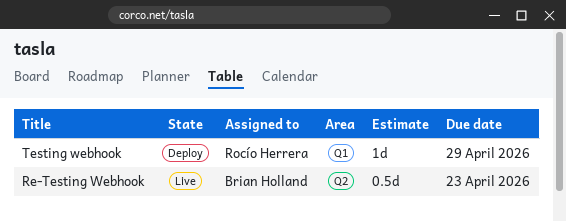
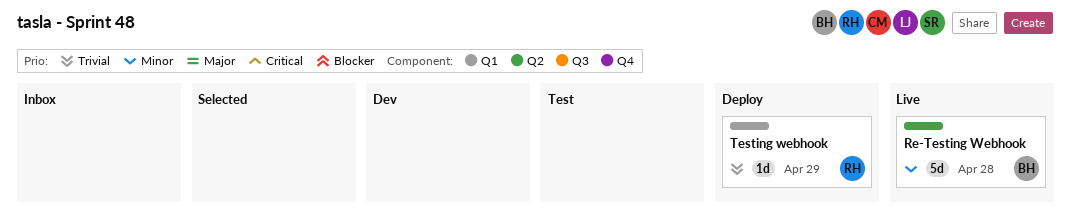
Re-Testing Webhook, estimate: 0.5d -> 5d
Re-Testing Webhook, due: Apr 23 -> Apr 28

